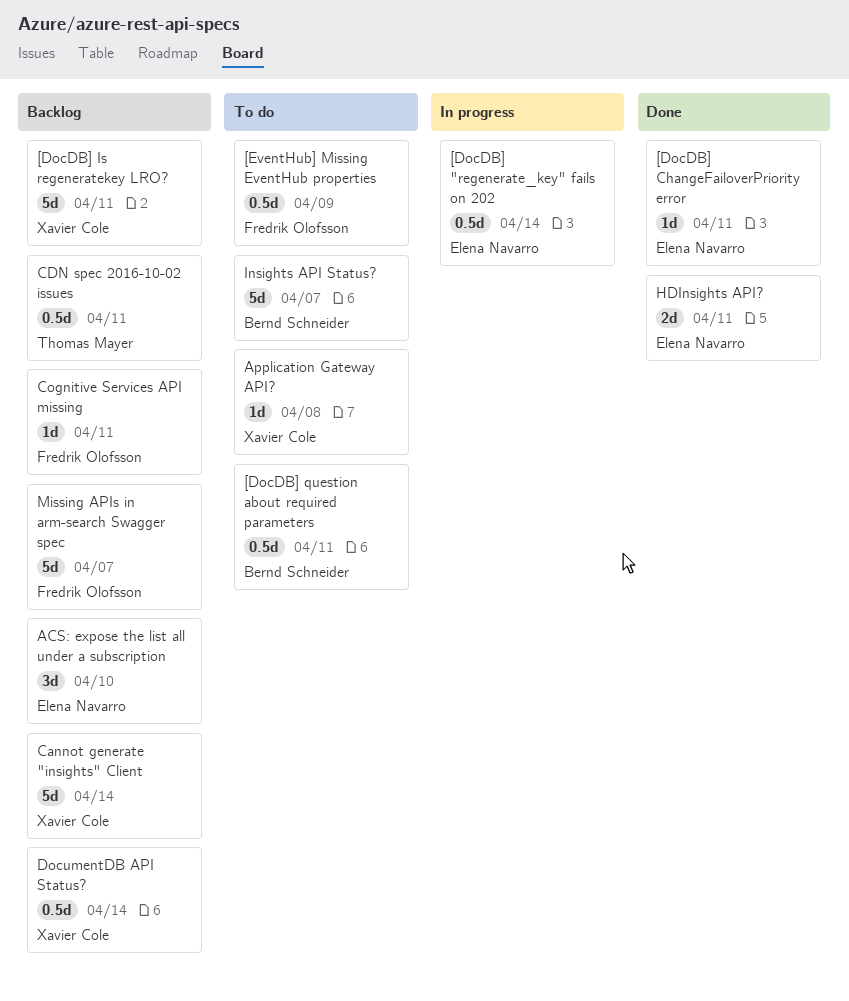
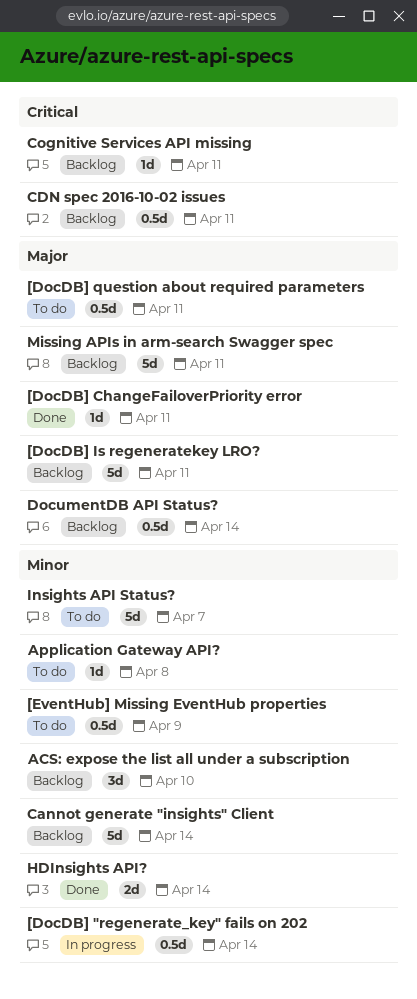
HDInsights API?, due: Apr 11 -> Apr 14
Missing APIs in arm-search Swagger spec, due: Apr 7 -> Apr 11

